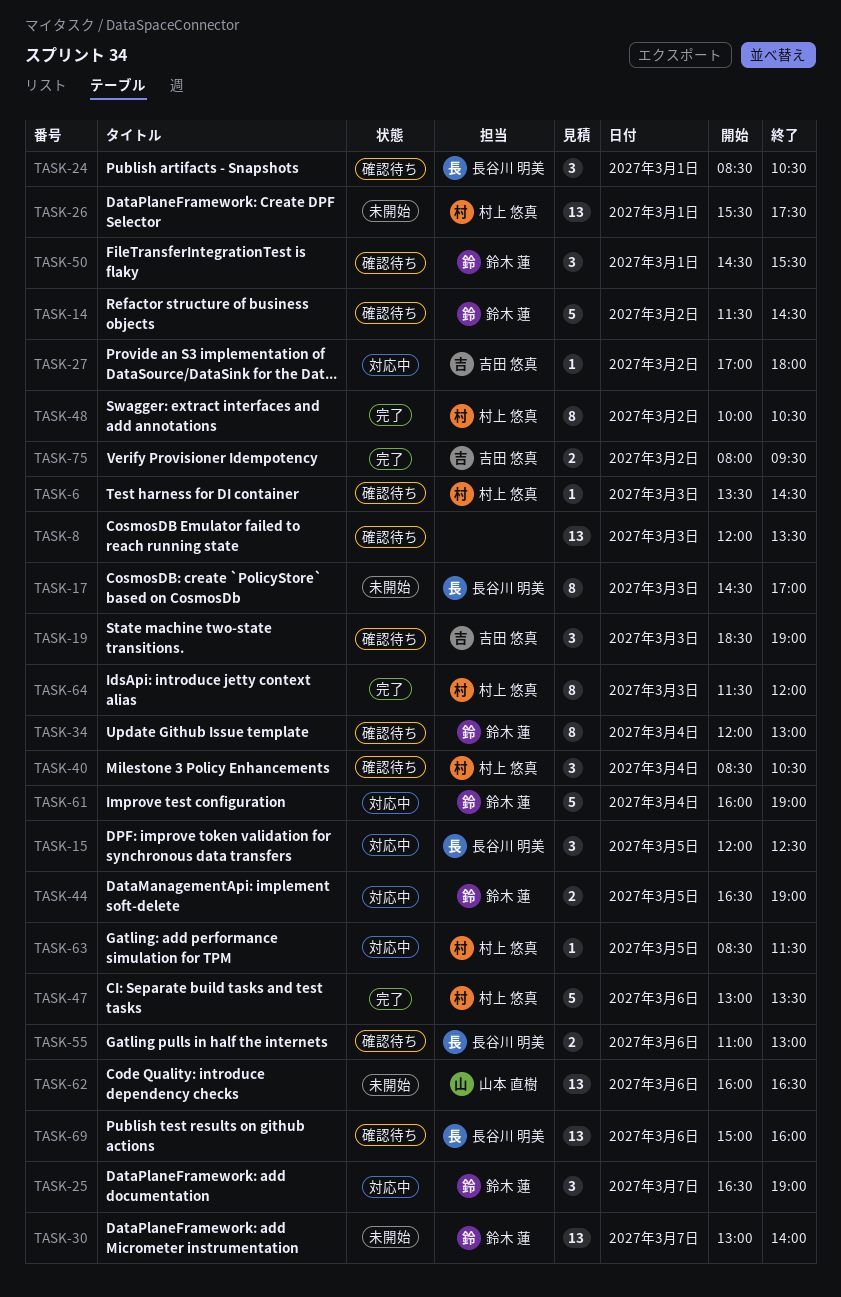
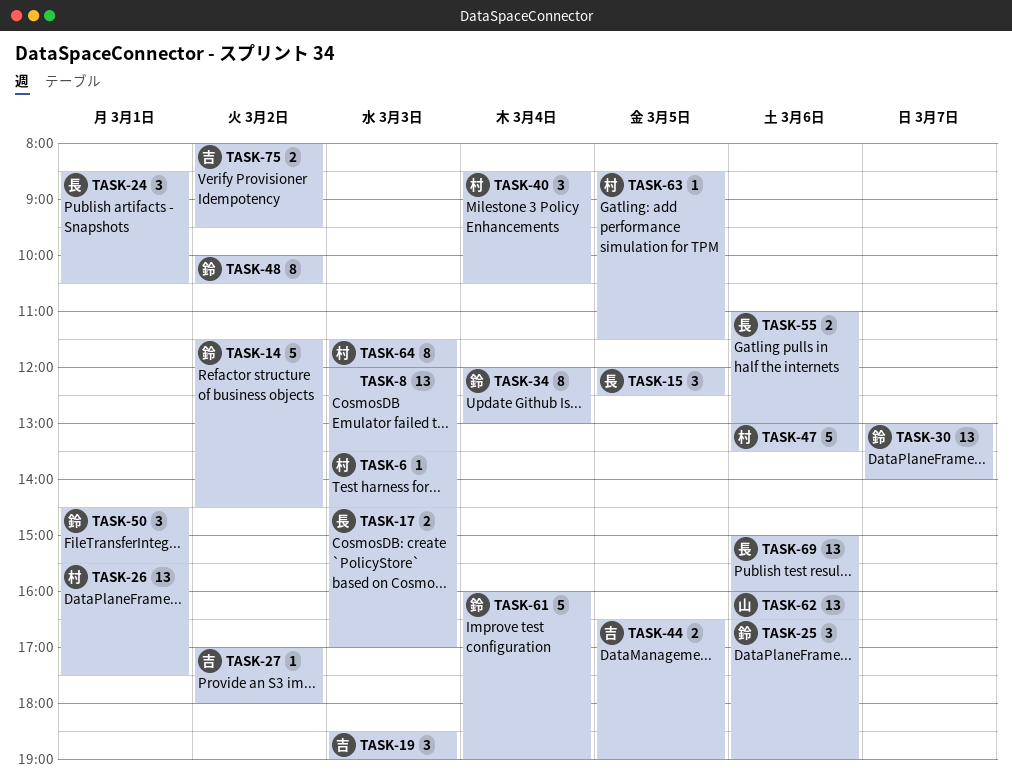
TASK-17, estimate: 8 -> 2
TASK-25, day: Mar 7 -> Mar 6
TASK-44, owner: 鈴木 蓮 -> 吉田 悠真
TASK-48, owner: 村上 悠真 -> 鈴木 蓮

